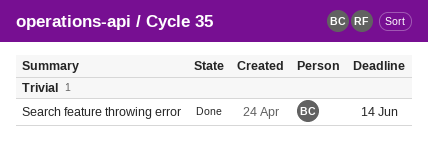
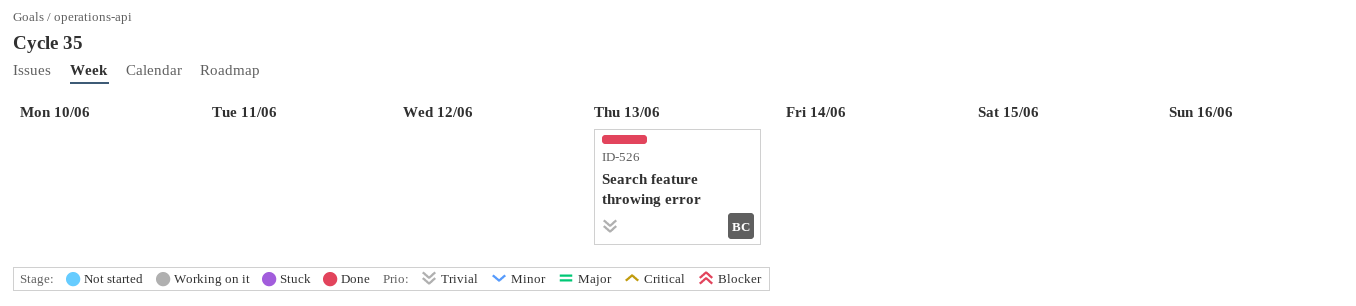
Search feature throwing error, due: Jun 14 -> Jun 13

